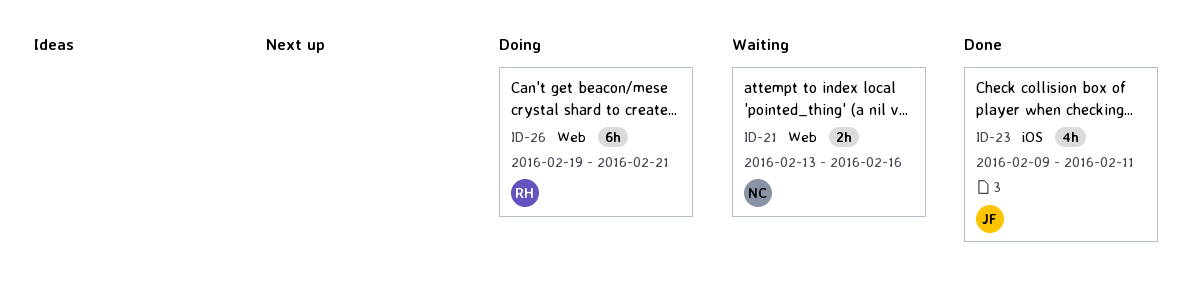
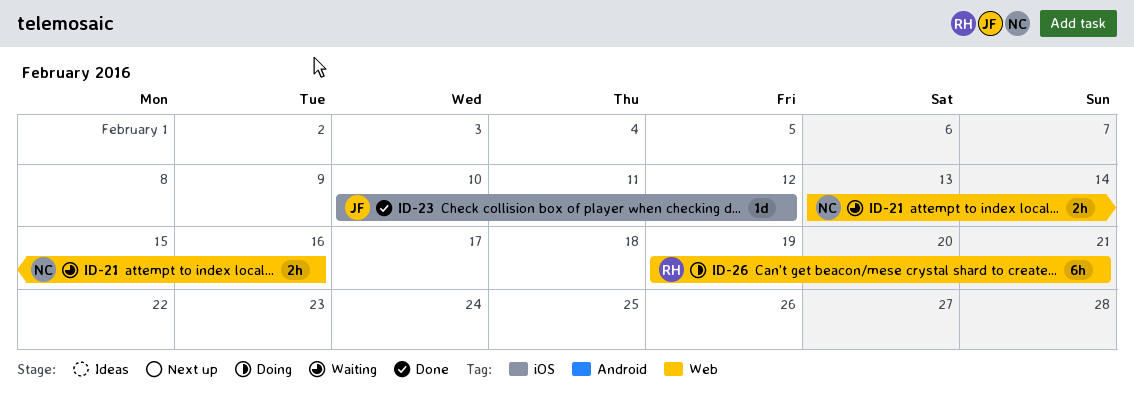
ID-23, estimate: 4h -> 1d
ID-23, start: Feb 9 -> Feb 10
ID-23, due: Feb 11 -> Feb 12

